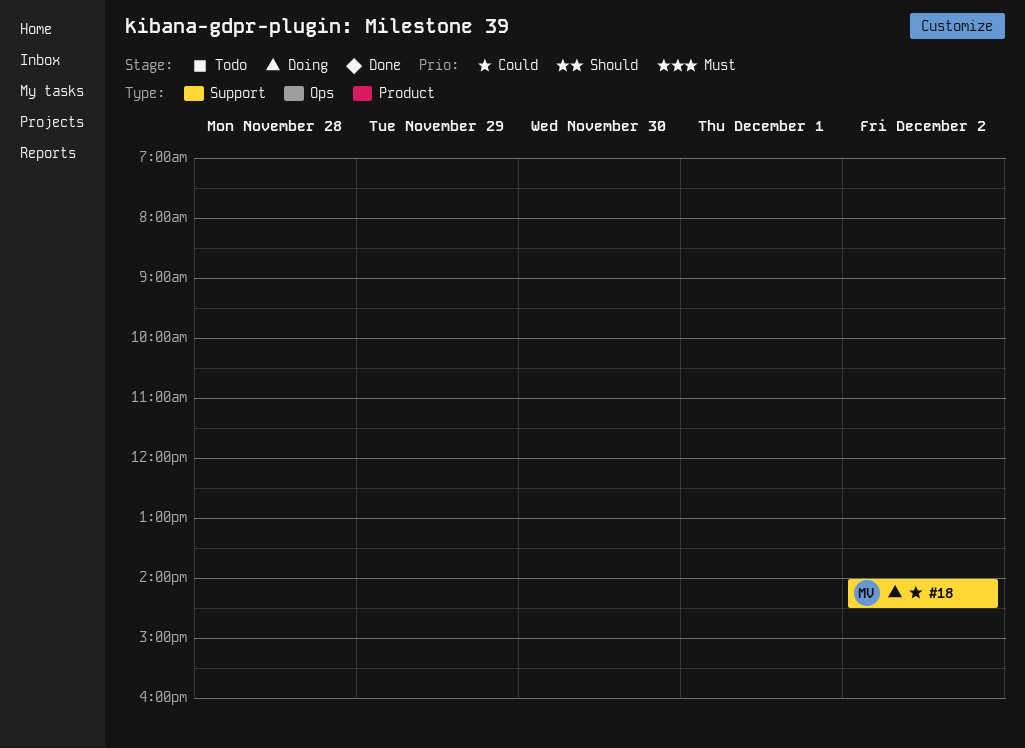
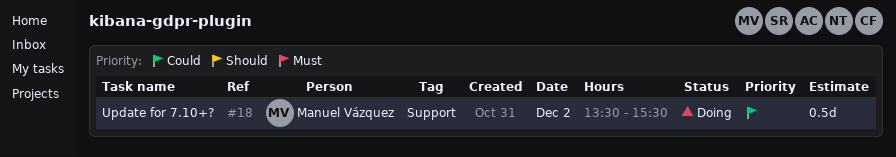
#18, begins: 14:00 -> 13:30
#18, ends: 14:30 -> 15:30

